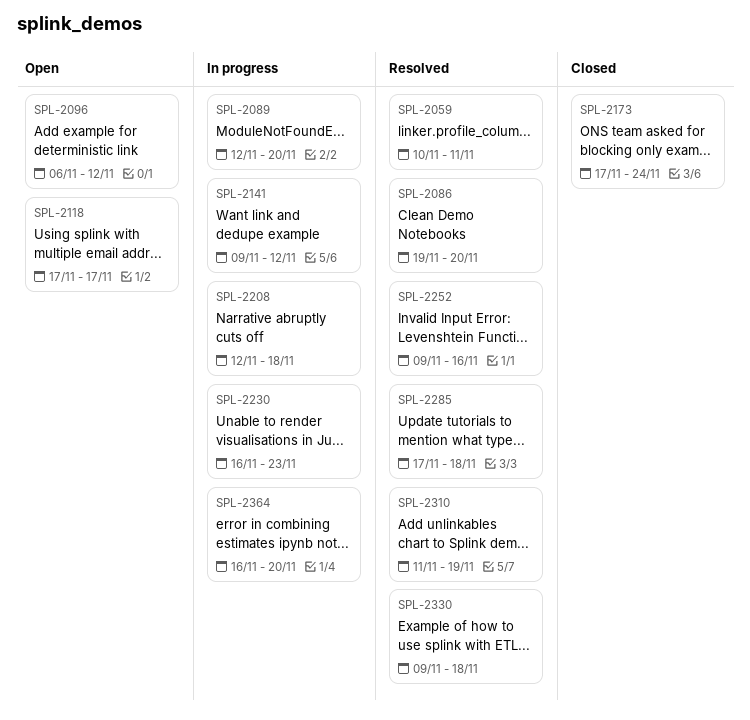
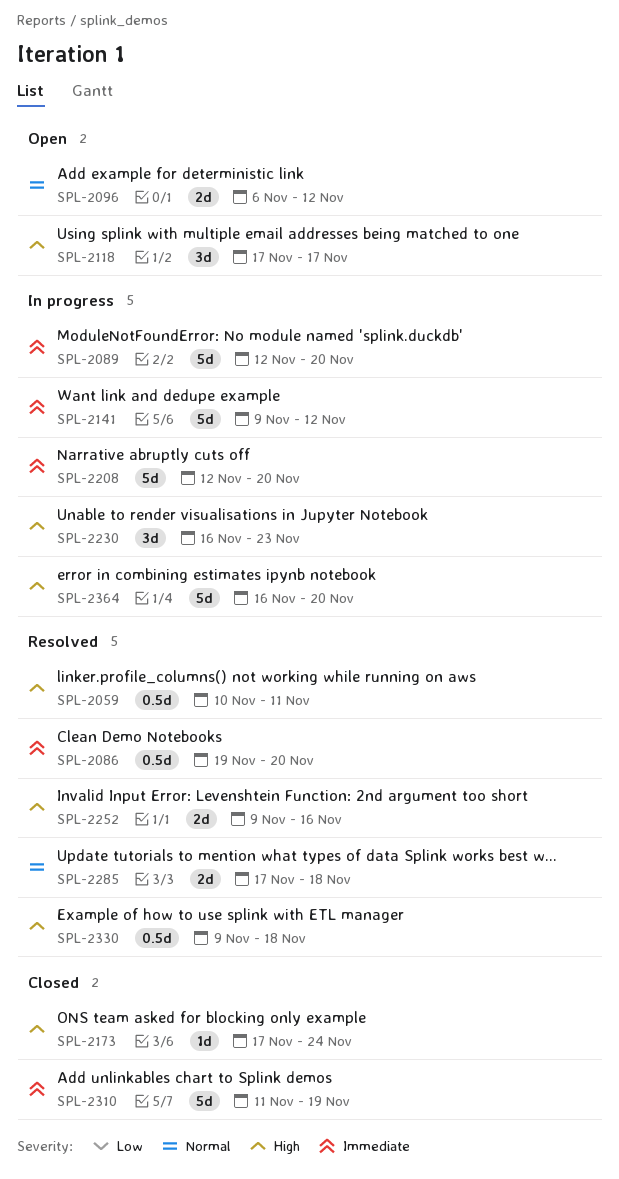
SPL-2208, due: Nov 18 -> Nov 20
SPL-2310, status: Resolved -> Closed

